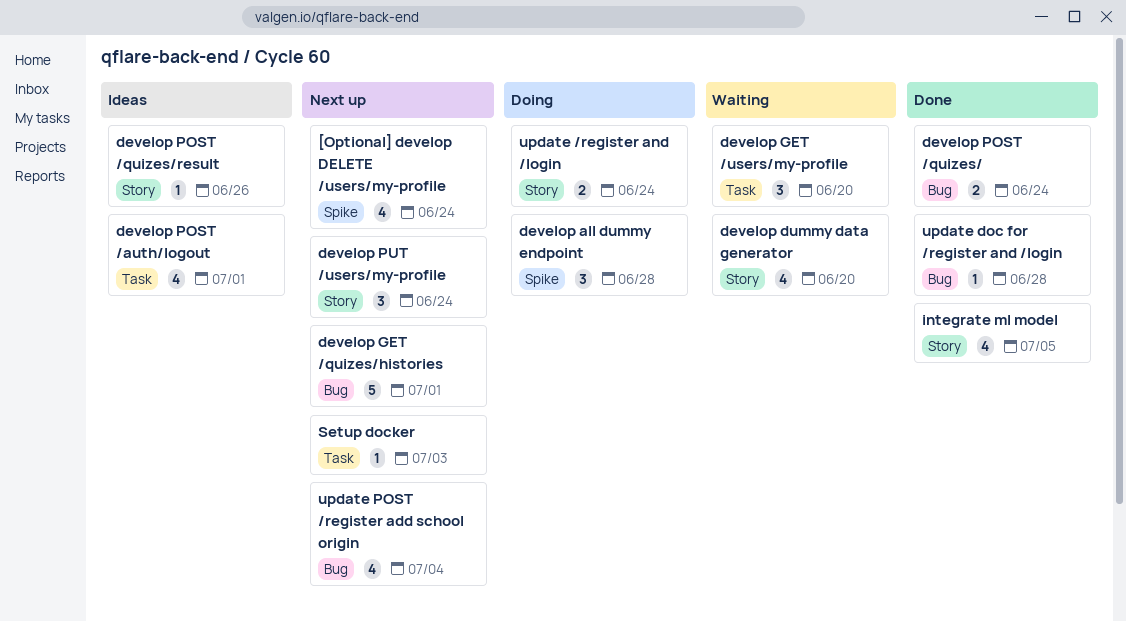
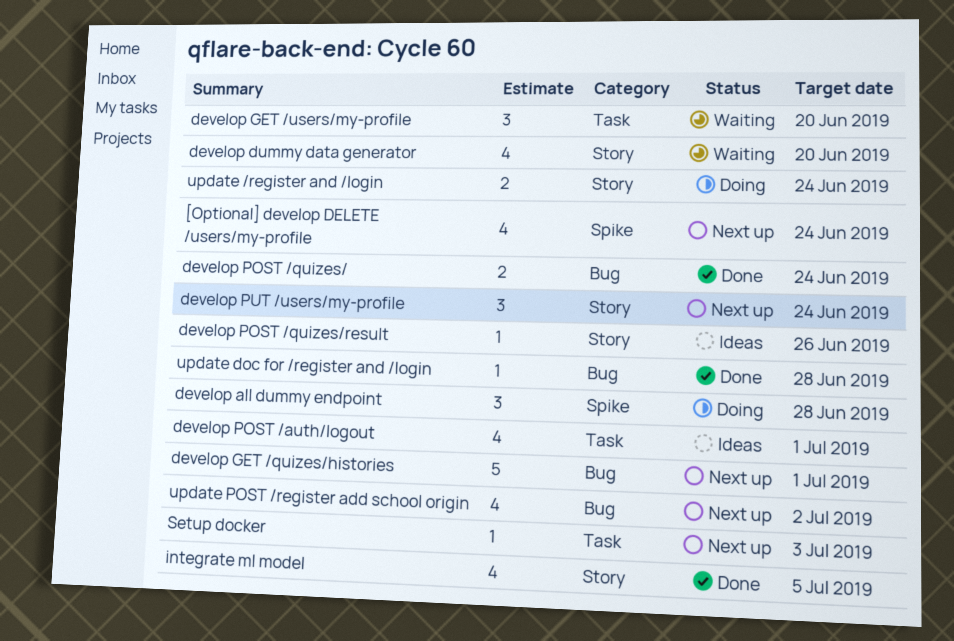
update POST /register add school origin, due: Jul 4 -> Jul 2

